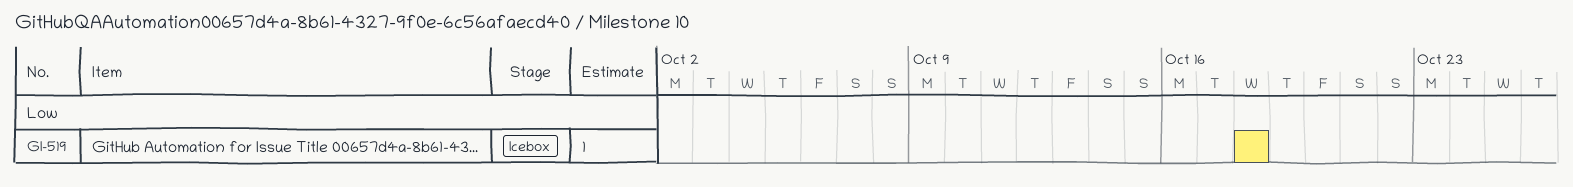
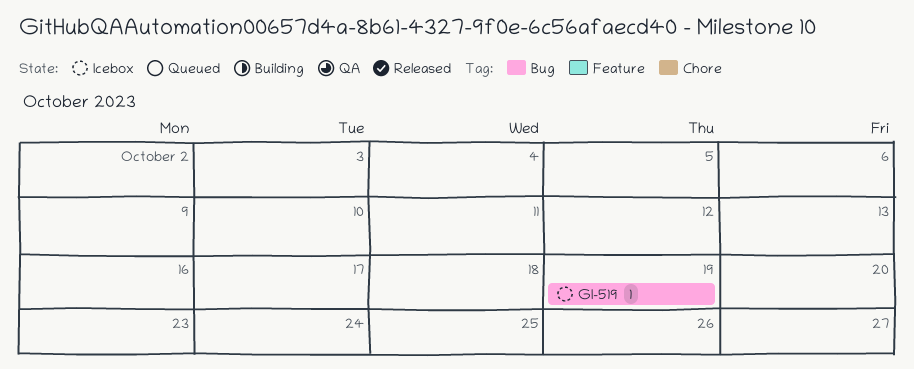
GI-519, start: Oct 18 -> Oct 19
GI-519, due: Oct 18 -> Oct 19

